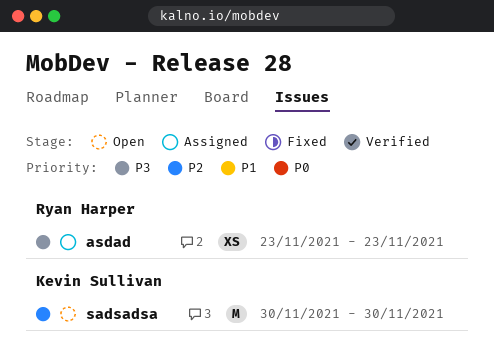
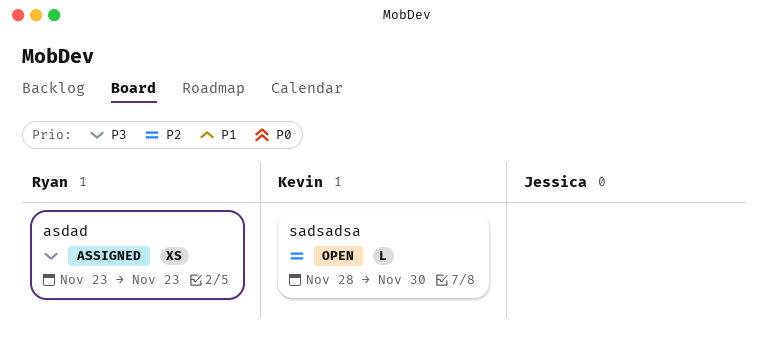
sadsadsa, estimate: M -> L
sadsadsa, start: Nov 30 -> Nov 28

